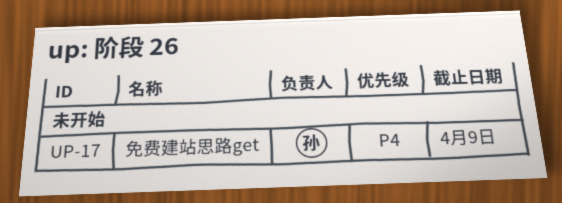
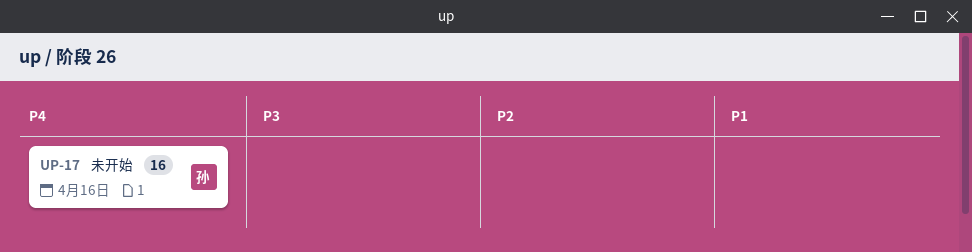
UP-17, due: Apr 9 -> Apr 16

